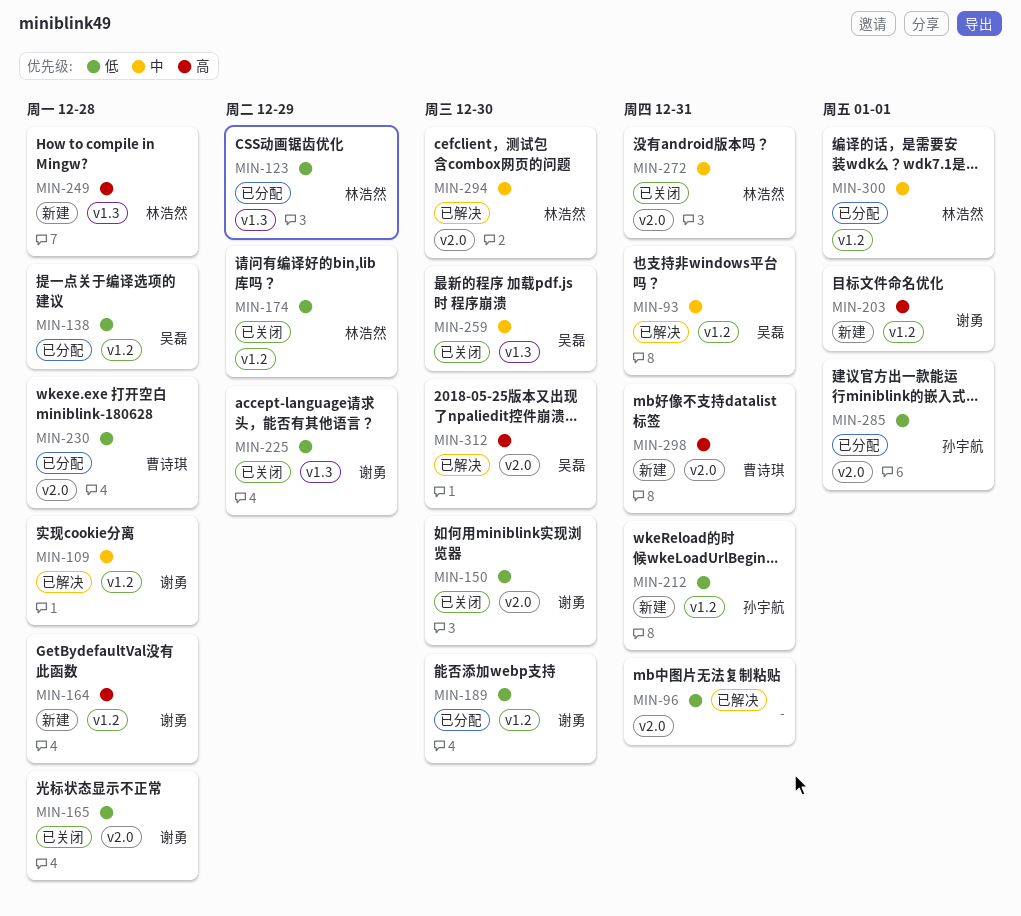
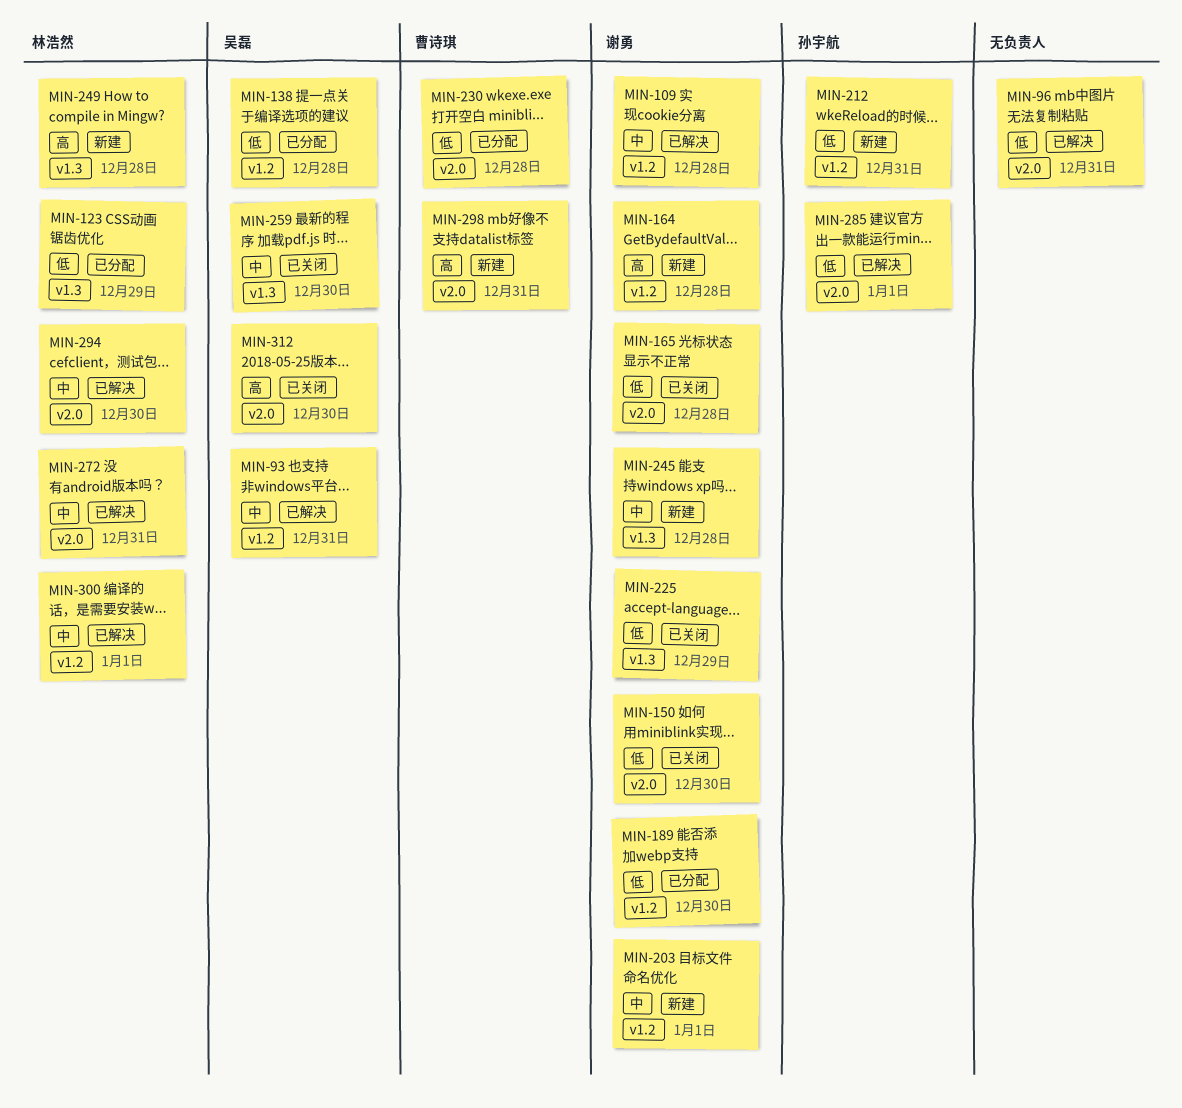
MIN-174: present -> none
MIN-203, priority: 高 -> 中
MIN-245: none -> present
MIN-272, status: 已关闭 -> 已解决
MIN-285, status: 已分配 -> 已解决
MIN-300, status: 已分配 -> 已解决
MIN-312, status: 已解决 -> 已关闭

